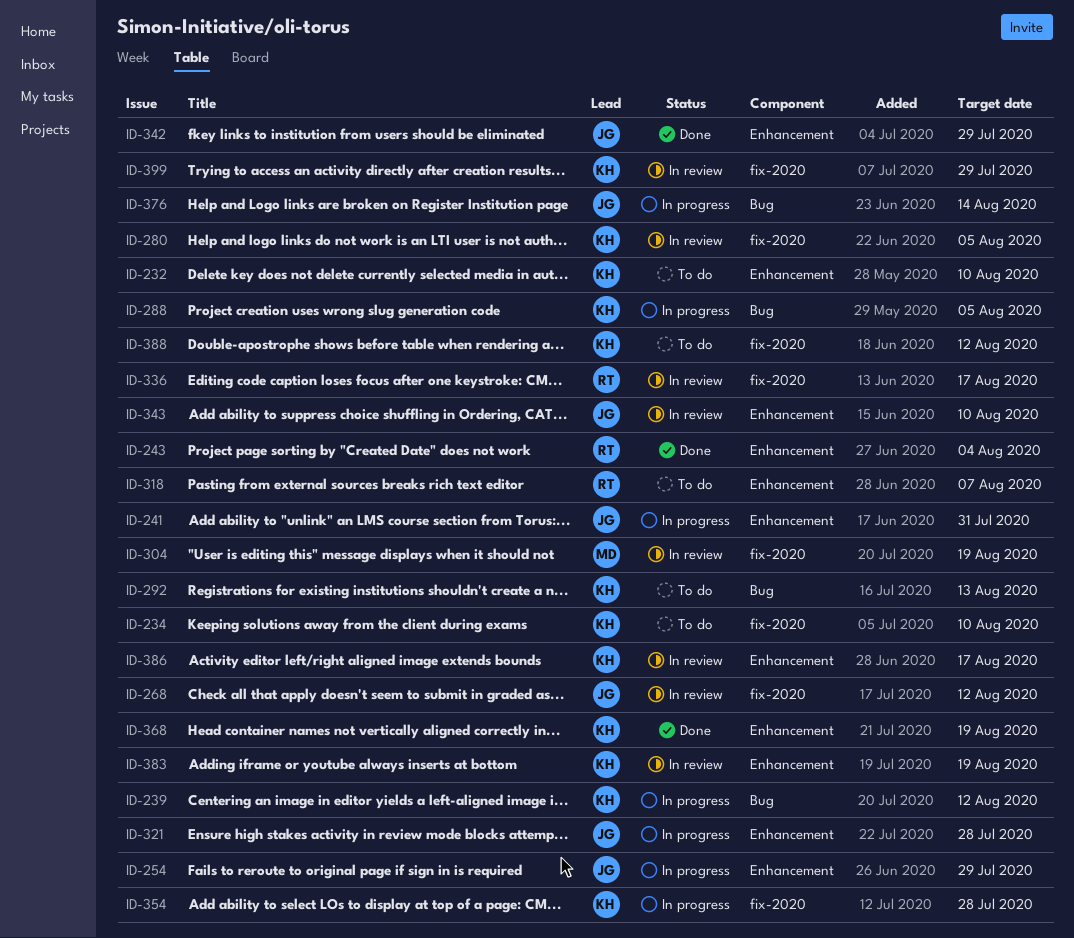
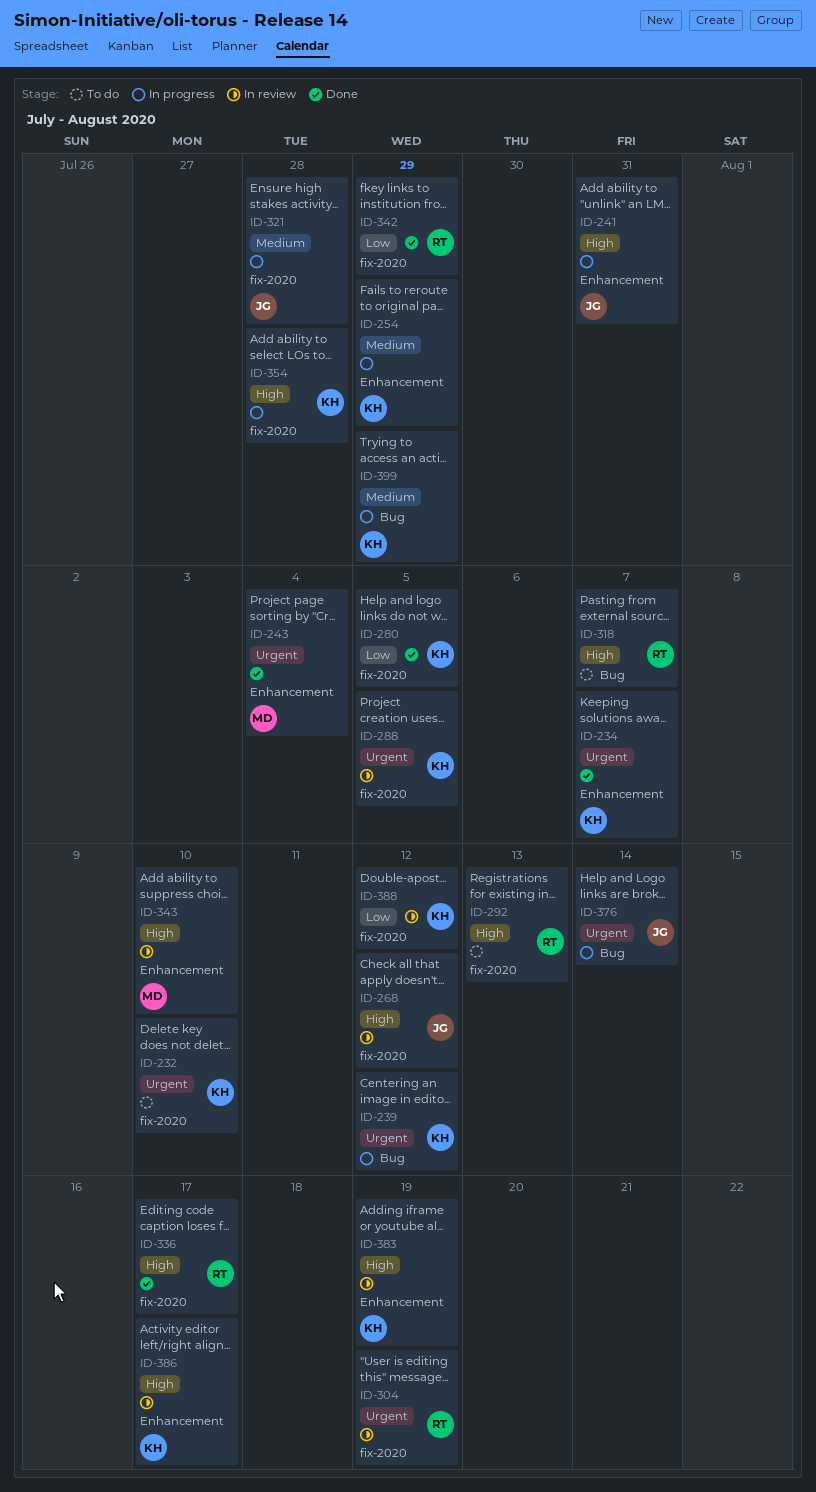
ID-232, label: Enhancement -> fix-2020
ID-234, status: To do -> Done
ID-234, label: fix-2020 -> Enhancement
ID-234, due: Aug 10 -> Aug 7
ID-243, owner: RT -> MD
ID-254, owner: JG -> KH
ID-280, status: In review -> Done
ID-288, status: In progress -> In review
ID-288, label: Bug -> fix-2020
ID-292, owner: KH -> RT
ID-292, label: Bug -> fix-2020
ID-304, owner: MD -> RT
ID-318, label: Enhancement -> Bug
ID-321, label: Enhancement -> fix-2020
ID-336, status: In review -> Done
ID-342, owner: JG -> RT
ID-342, label: Enhancement -> fix-2020
ID-343, owner: JG -> MD
ID-368: present -> none
ID-388, status: To do -> In review
ID-399, status: In review -> In progress
ID-399, label: fix-2020 -> Bug

